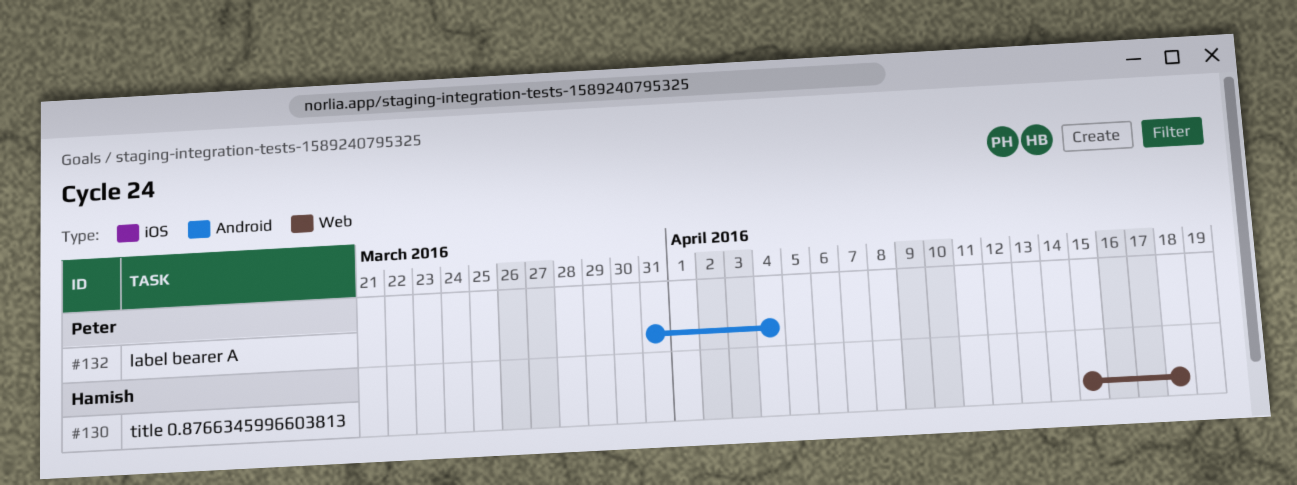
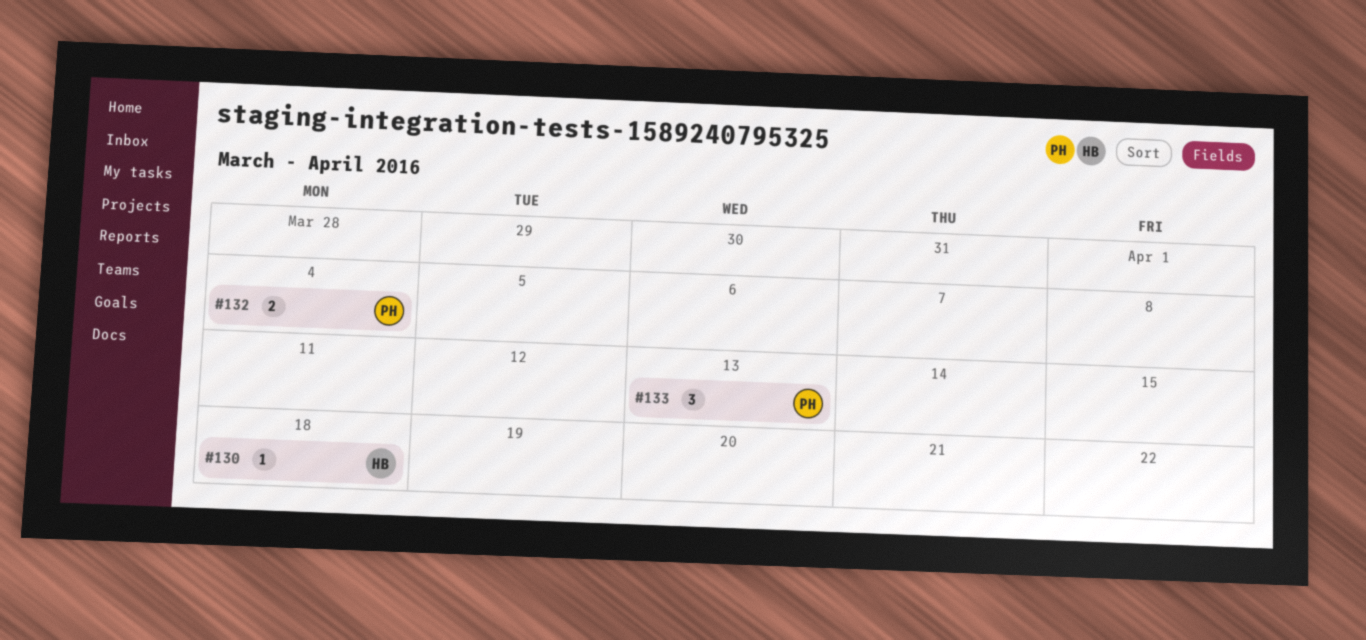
#133: none -> present

